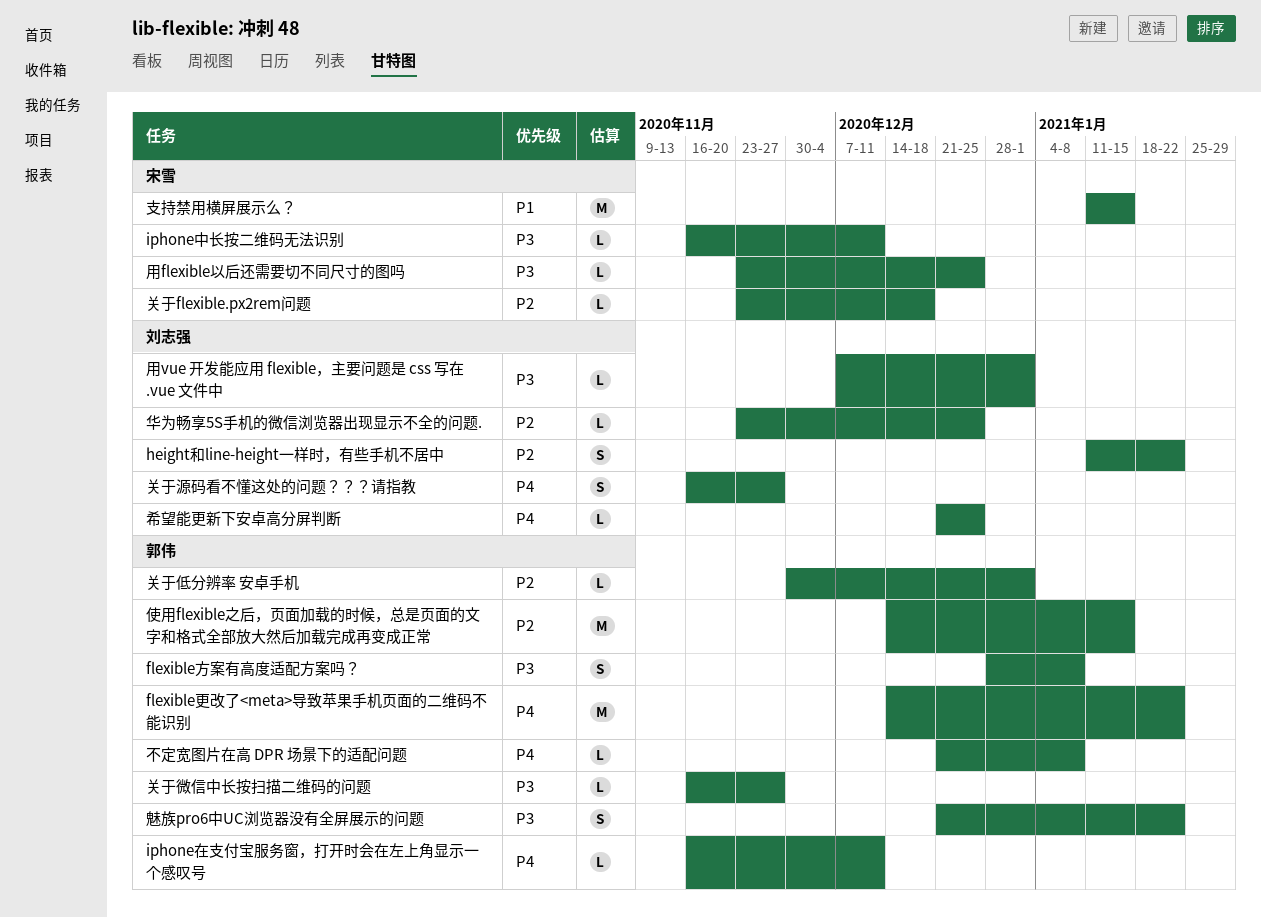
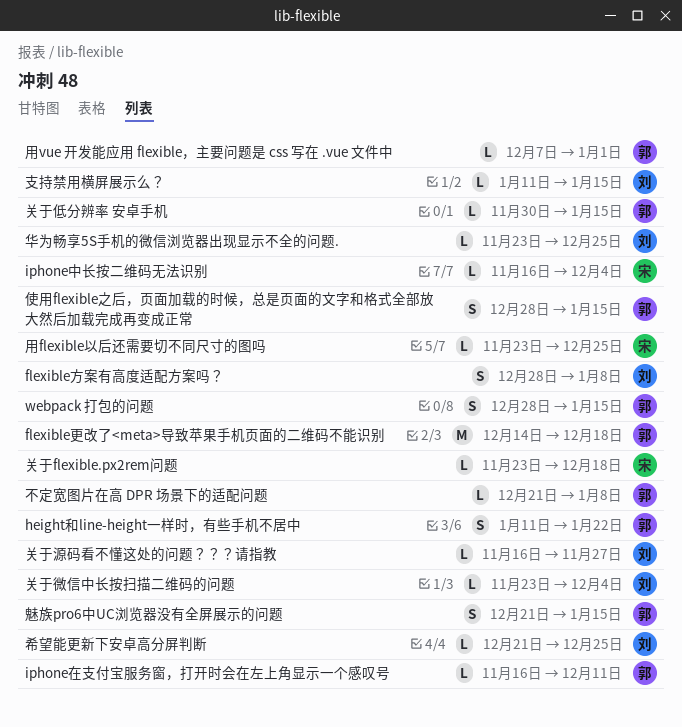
flexible方案有高度适配方案吗？, owner: 郭伟 -> 刘志强
flexible更改了<meta>导致苹果手机页面的二维码不能识别, due: Jan 22 -> Dec 18
height和line-height一样时，有些手机不居中, owner: 刘志强 -> 郭伟
iphone中长按二维码无法识别, due: Dec 11 -> Dec 4
webpack 打包的问题: none -> present
使用flexible之后，页面加载的时候，总是页面的文字和格式全部放大然后加载完成再变成正常, estimate: M -> S
使用flexible之后，页面加载的时候，总是页面的文字和格式全部放大然后加载完成再变成正常, start: Dec 14 -> Dec 28
关于低分辨率 安卓手机, due: Jan 1 -> Jan 15
关于微信中长按扫描二维码的问题, owner: 郭伟 -> 刘志强
关于微信中长按扫描二维码的问题, start: Nov 16 -> Nov 23
关于微信中长按扫描二维码的问题, due: Nov 27 -> Dec 4
关于源码看不懂这处的问题？？？请指教, estimate: S -> L
支持禁用横屏展示么？, owner: 宋雪 -> 刘志强
支持禁用横屏展示么？, estimate: M -> L
用vue 开发能应用 flexible，主要问题是 css 写在 .vue 文件中, owner: 刘志强 -> 郭伟
魅族pro6中UC浏览器没有全屏展示的问题, due: Jan 22 -> Jan 15

